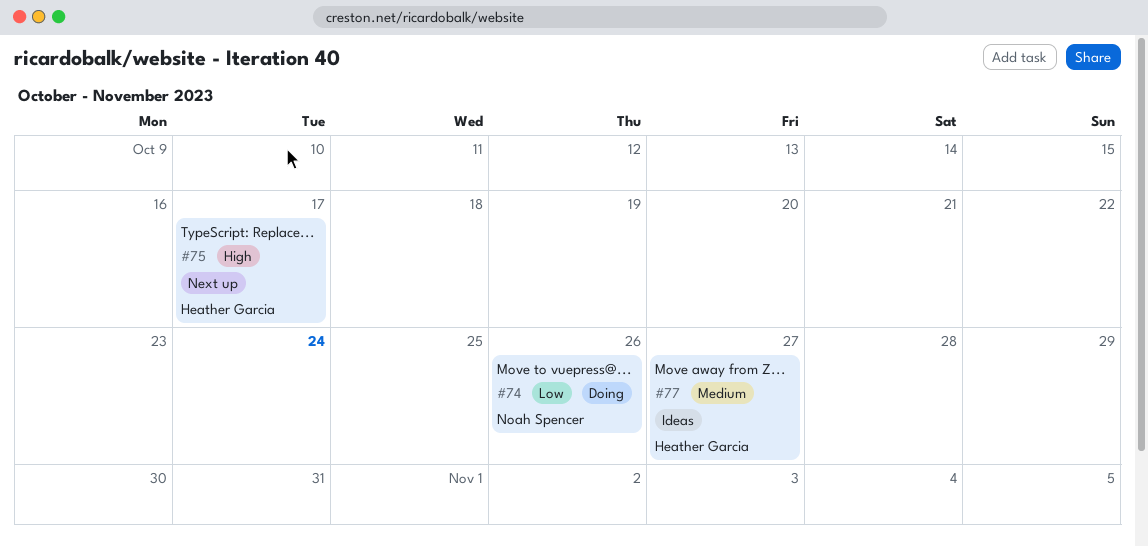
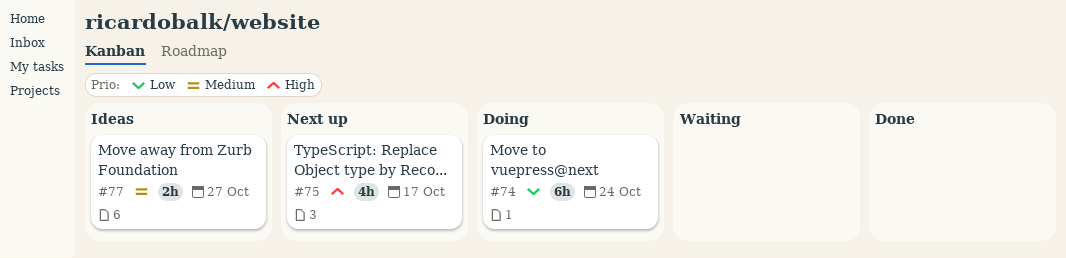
#74, due: Oct 26 -> Oct 24

